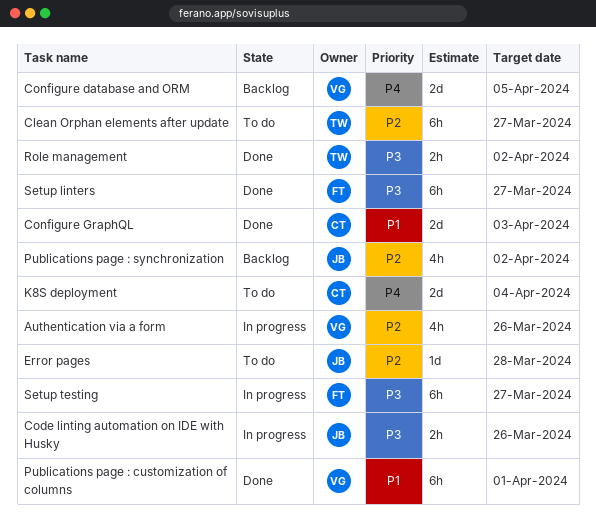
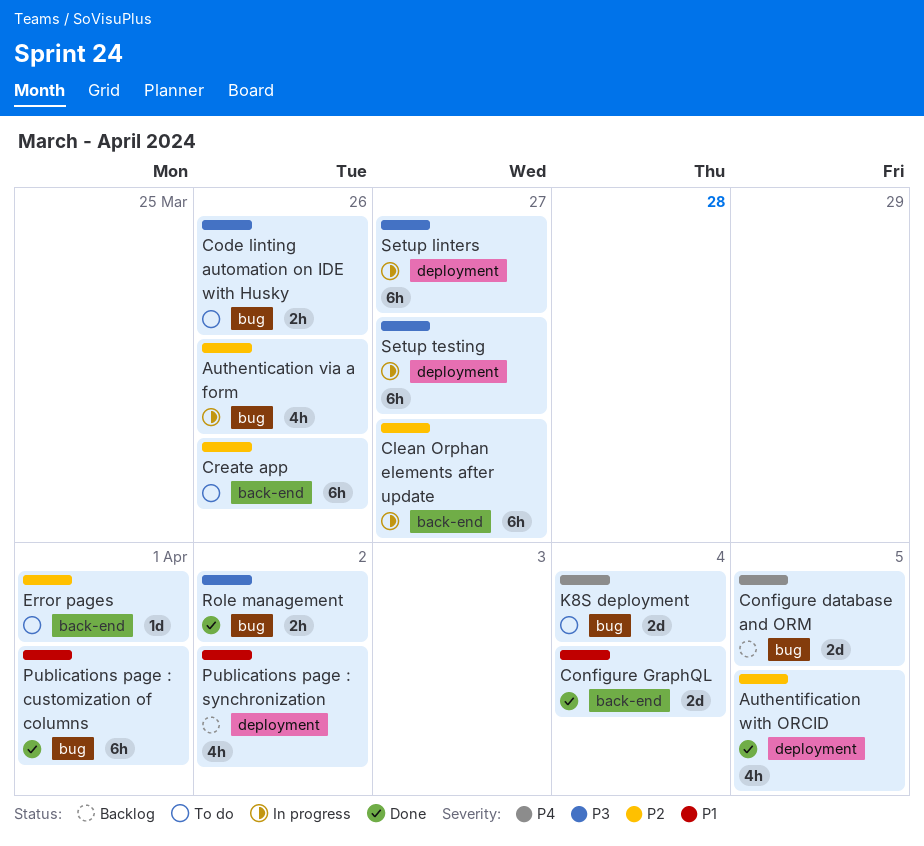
Authentification with ORCID: none -> present
Clean Orphan elements after update, status: To do -> In progress
Code linting automation on IDE with Husky, status: In progress -> To do
Configure GraphQL, due: Apr 3 -> Apr 4
Create app: none -> present
Error pages, due: Mar 28 -> Apr 1
Publications page : synchronization, priority: P2 -> P1
Setup linters, status: Done -> In progress

